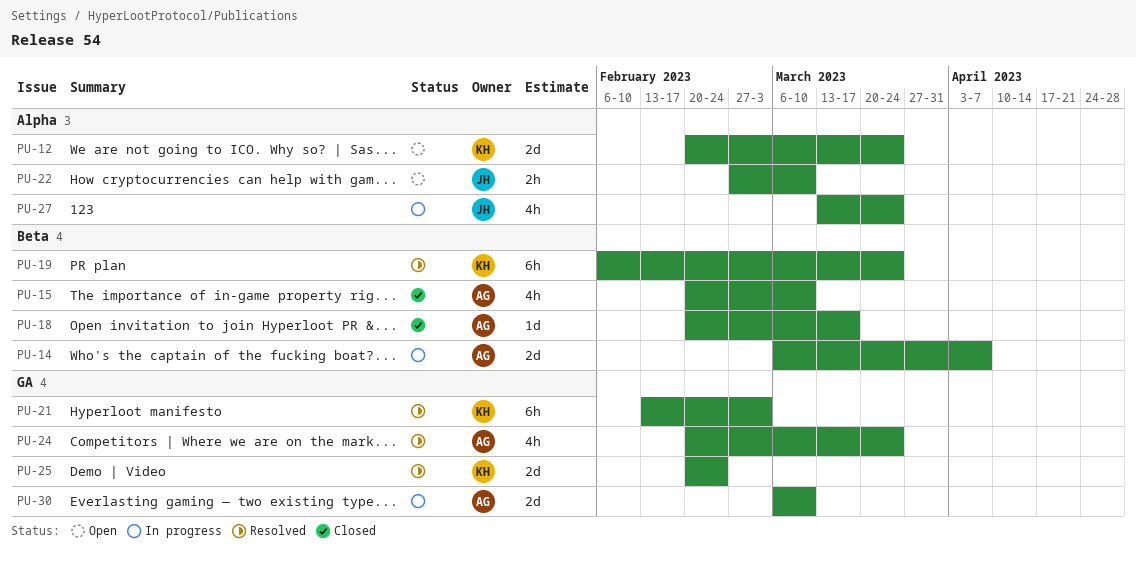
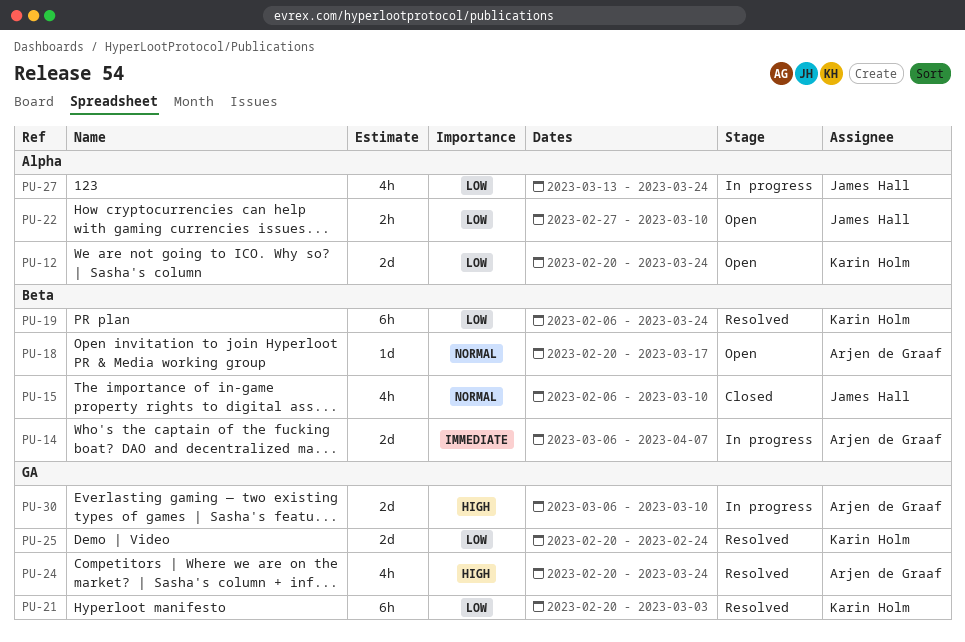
PU-15, owner: Arjen de Graaf -> James Hall
PU-15, start: Feb 20 -> Feb 6
PU-18, status: Closed -> Open
PU-21, start: Feb 13 -> Feb 20

